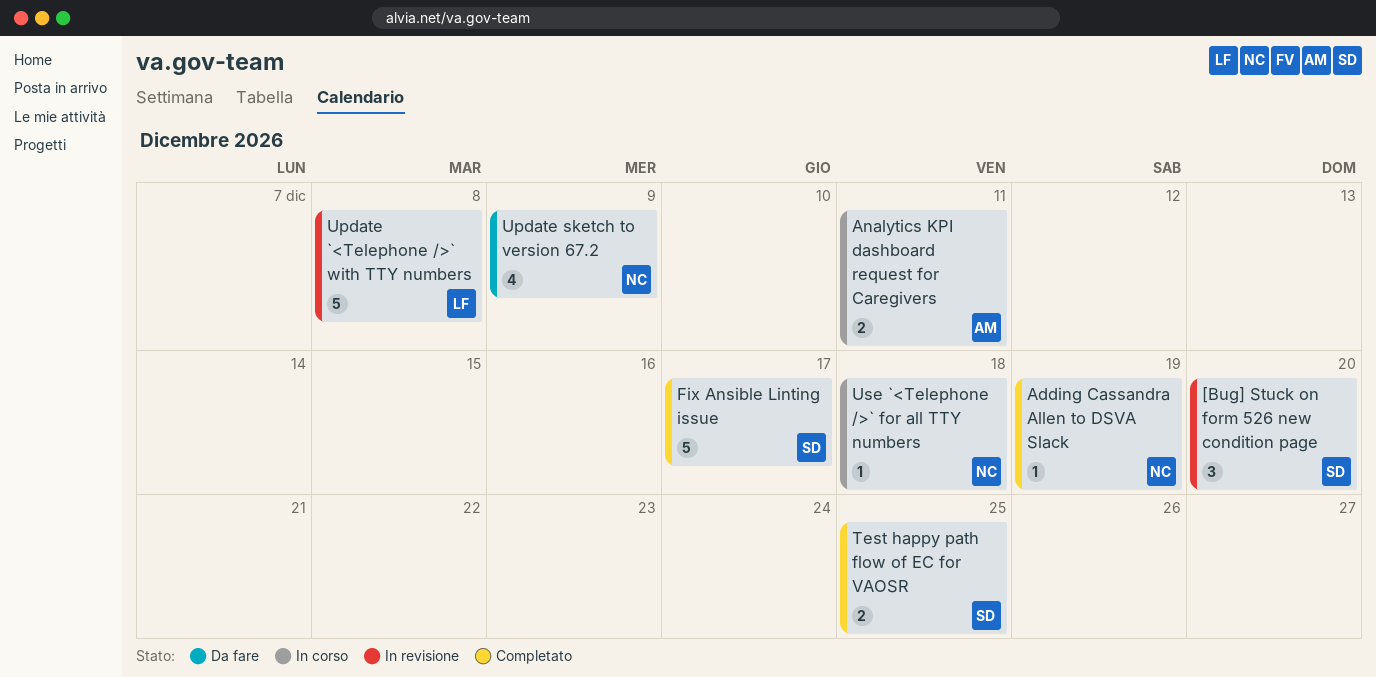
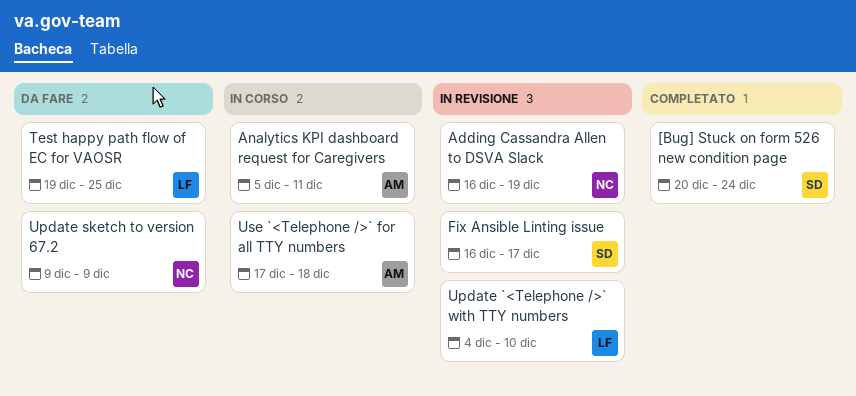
[Bug] Stuck on form 526 new condition page, status: In revisione -> Completato
[Bug] Stuck on form 526 new condition page, due: Dec 20 -> Dec 24
Adding Cassandra Allen to DSVA Slack, status: Completato -> In revisione
Fix Ansible Linting issue, status: Completato -> In revisione
Test happy path flow of EC for VAOSR, status: Completato -> Da fare
Test happy path flow of EC for VAOSR, owner: SD -> LF
Update `<Telephone />` with TTY numbers, due: Dec 8 -> Dec 10
Use `<Telephone />` for all TTY numbers, owner: NC -> AM

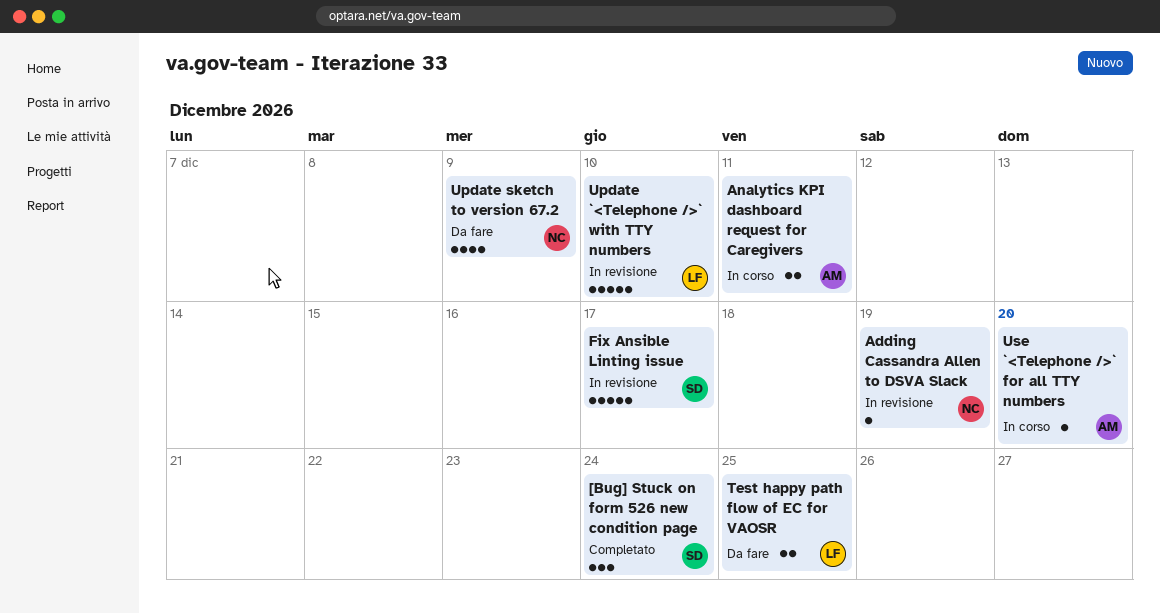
Use `<Telephone />` for all TTY numbers, due: Dec 18 -> Dec 20

